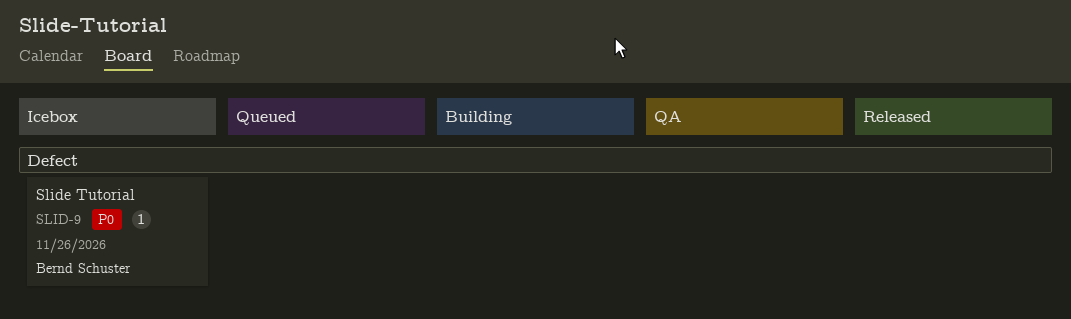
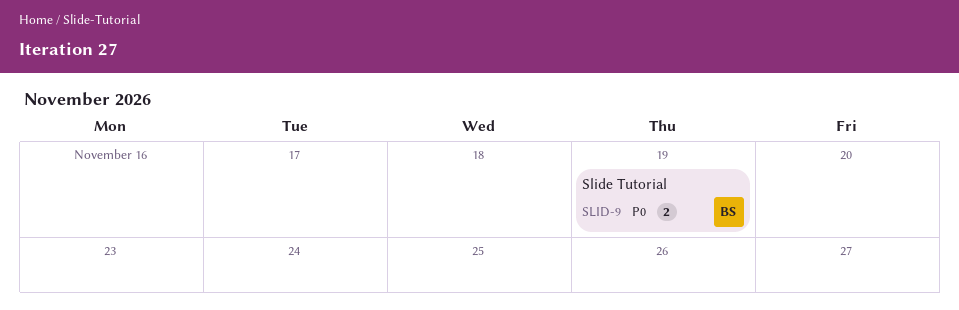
SLID-9, estimate: 1 -> 2
SLID-9, due: Nov 26 -> Nov 19

